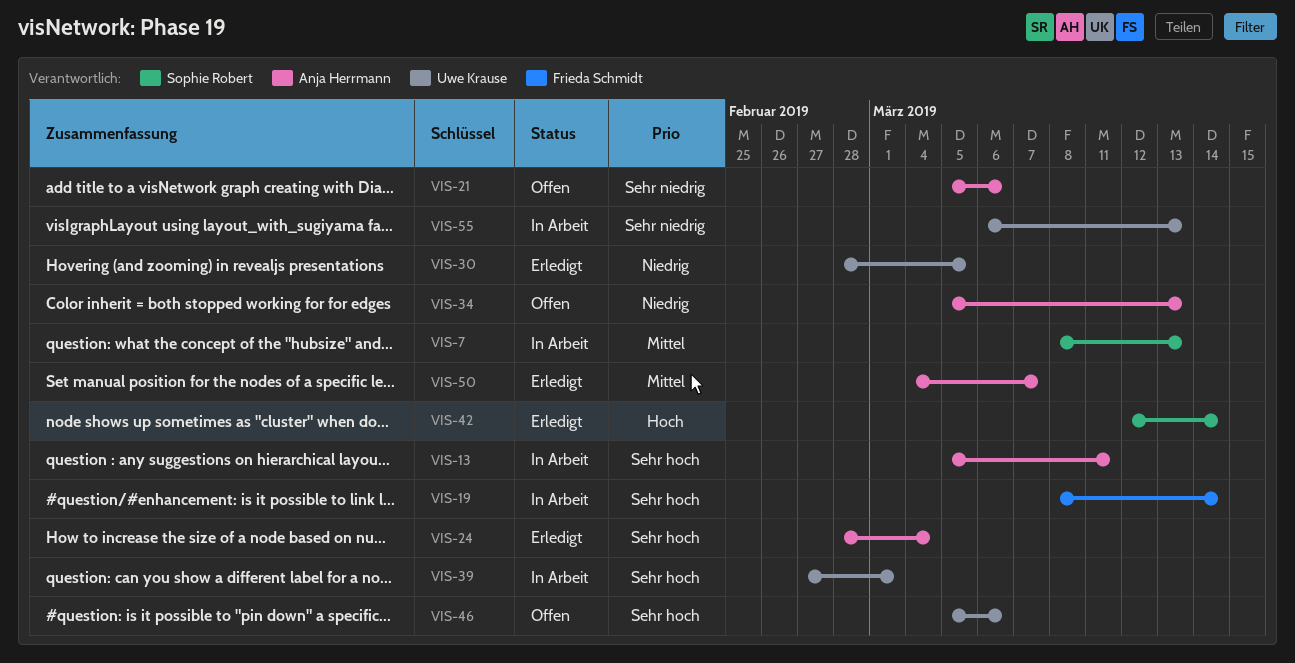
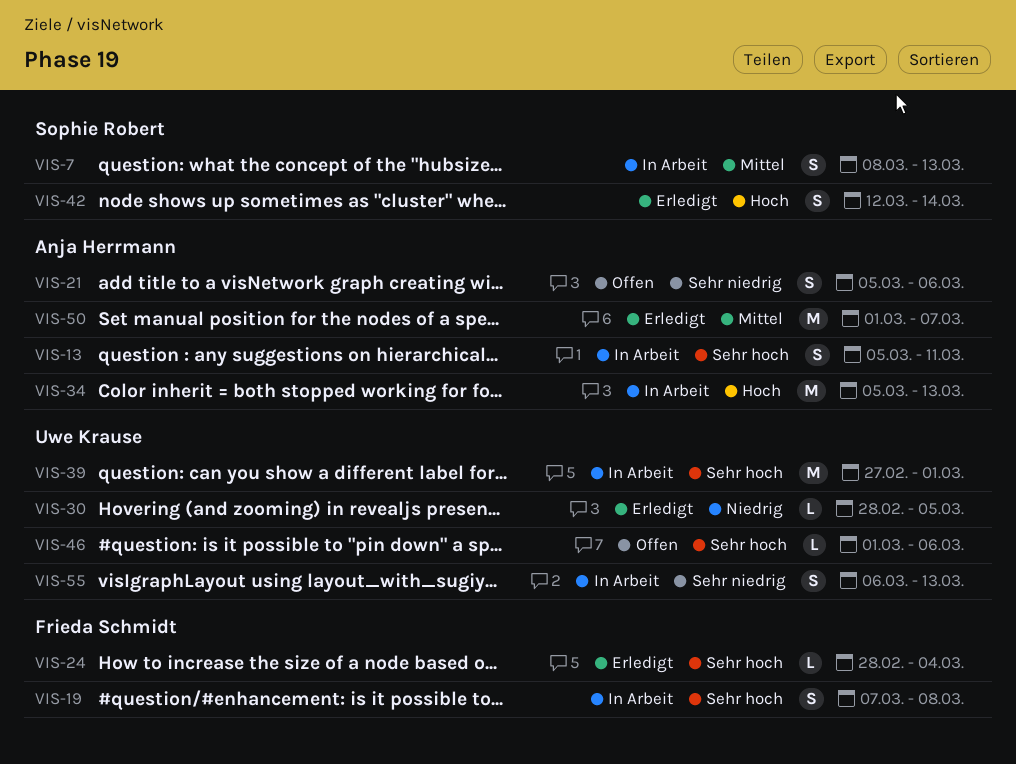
VIS-19, start: Mar 8 -> Mar 7
VIS-19, due: Mar 14 -> Mar 8
VIS-24, owner: Anja Herrmann -> Frieda Schmidt
VIS-34, status: Offen -> In Arbeit
VIS-34, priority: Niedrig -> Hoch
VIS-46, start: Mar 5 -> Mar 1
VIS-50, start: Mar 4 -> Mar 1

